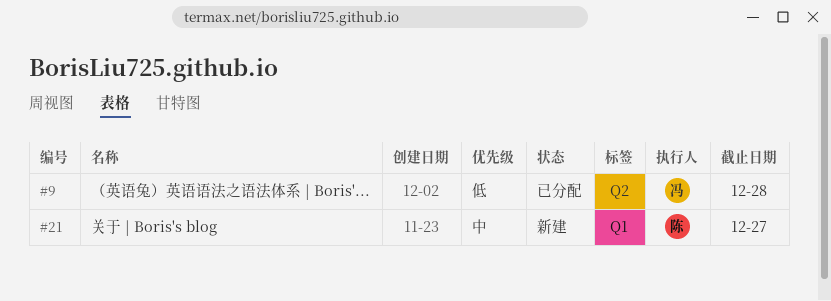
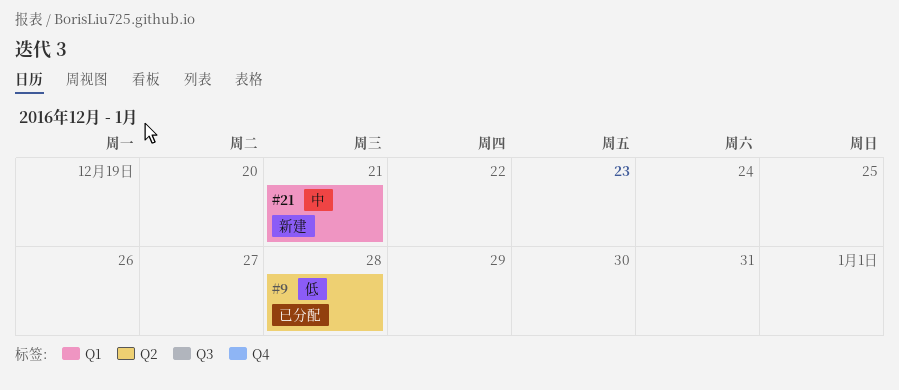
#21, due: Dec 27 -> Dec 21

